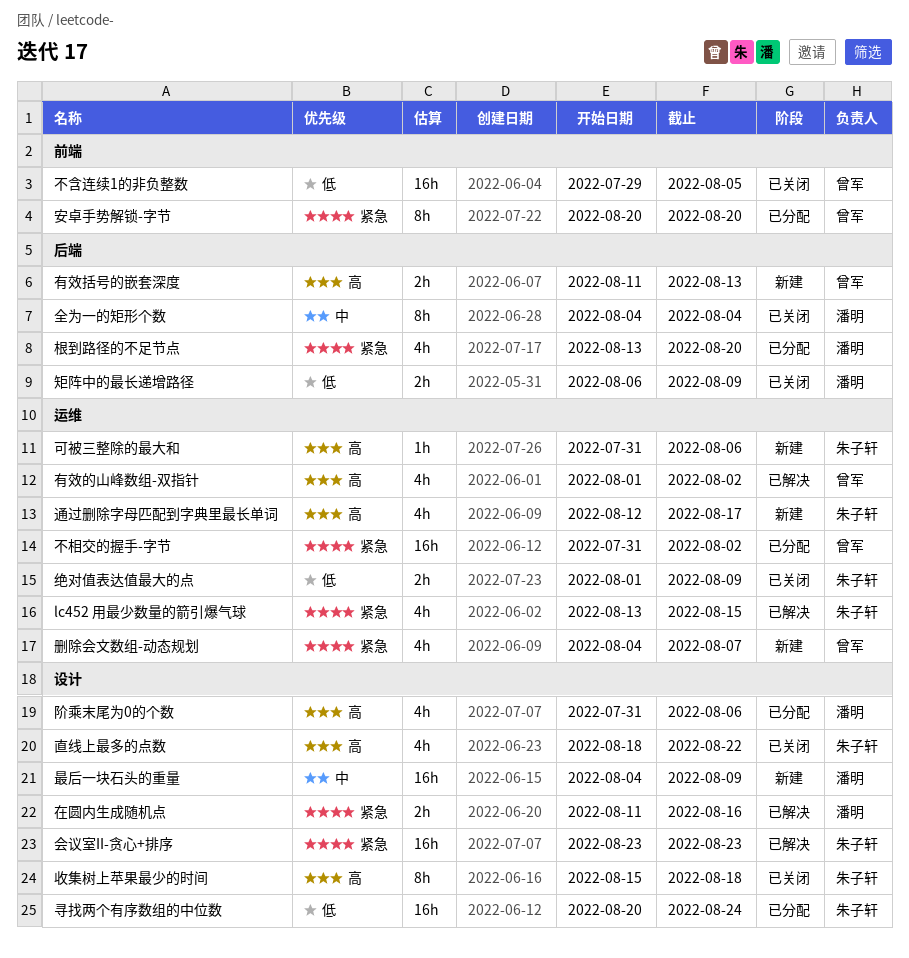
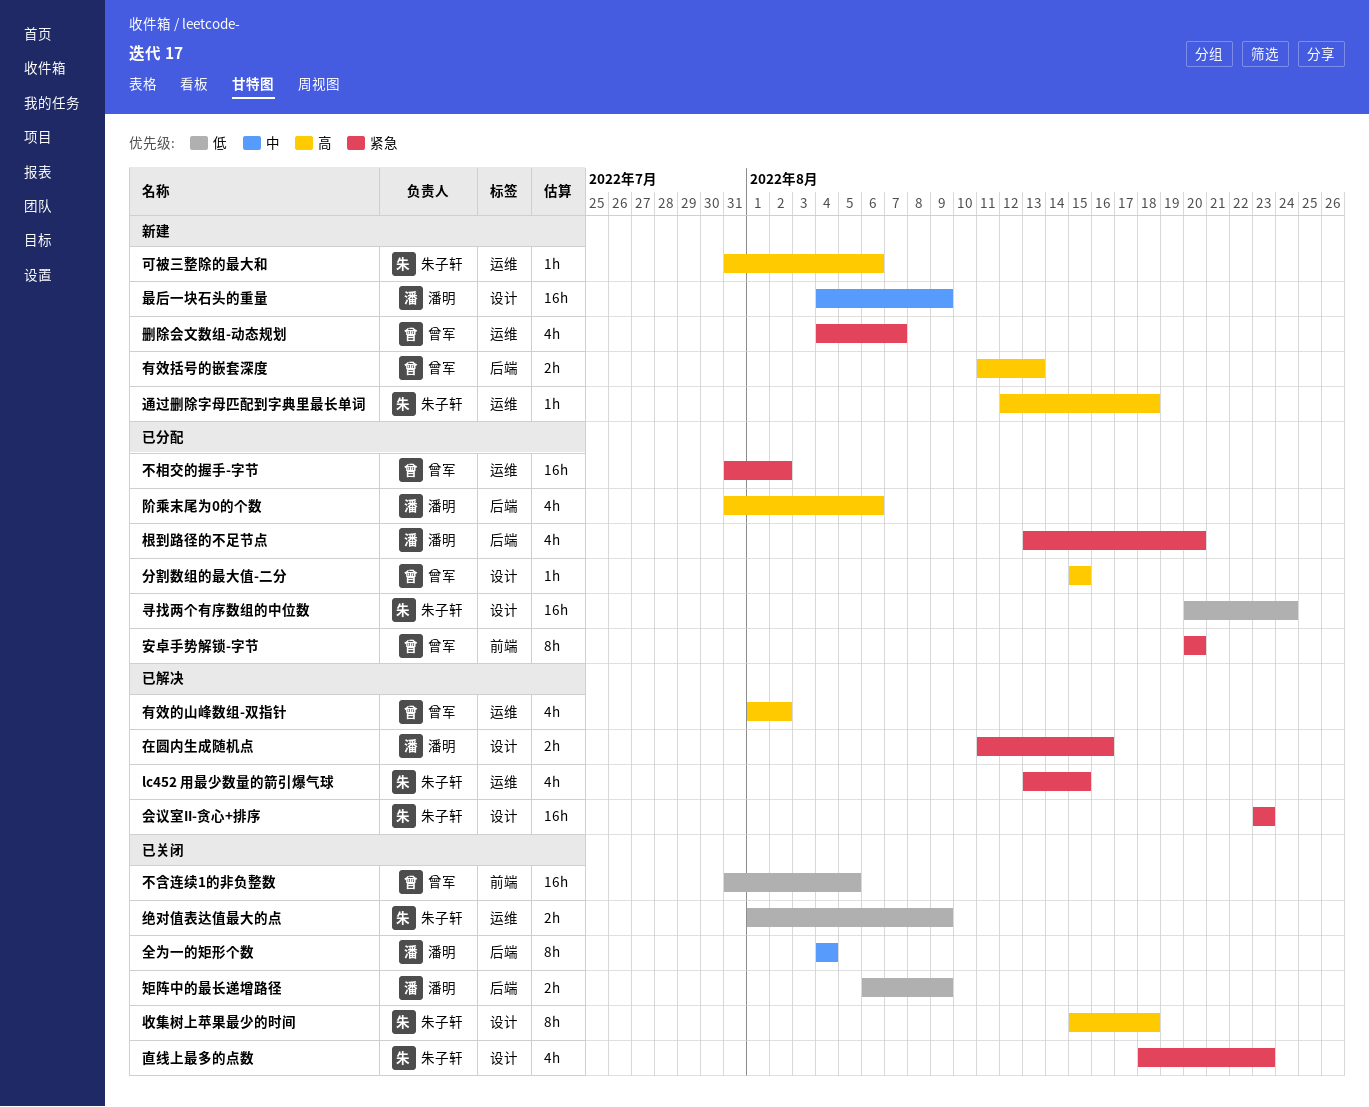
不含连续1的非负整数, start: Jul 29 -> Jul 31
分割数组的最大值-二分: none -> present
直线上最多的点数, priority: 高 -> 紧急
直线上最多的点数, due: Aug 22 -> Aug 23
通过删除字母匹配到字典里最长单词, estimate: 4h -> 1h
通过删除字母匹配到字典里最长单词, due: Aug 17 -> Aug 18
阶乘末尾为0的个数, label: 设计 -> 后端

